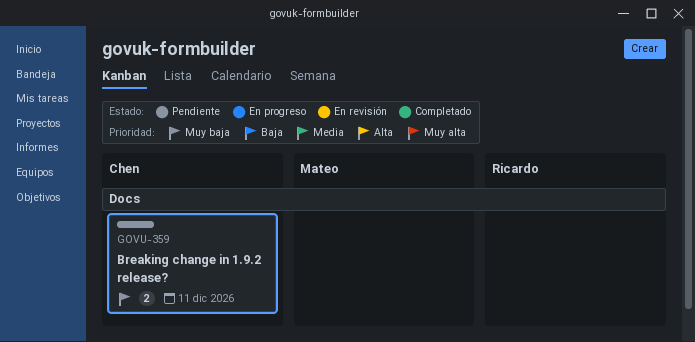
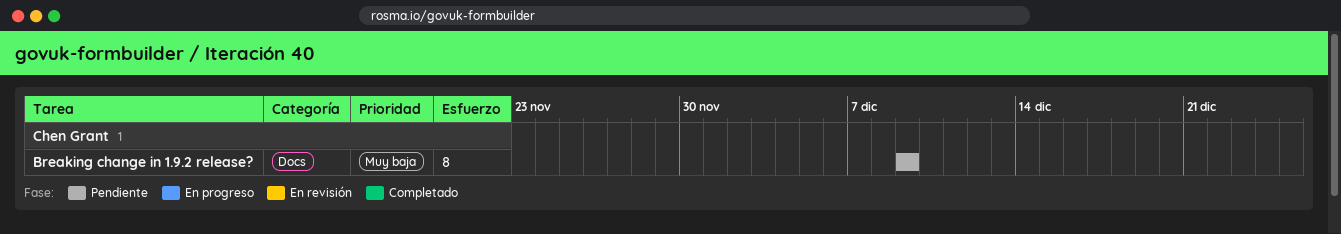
Breaking change in 1.9.2 release?, estimate: 2 -> 8
Breaking change in 1.9.2 release?, due: Dec 11 -> Dec 9

